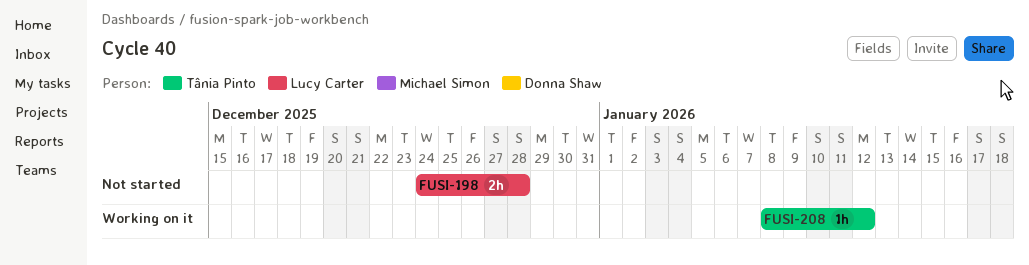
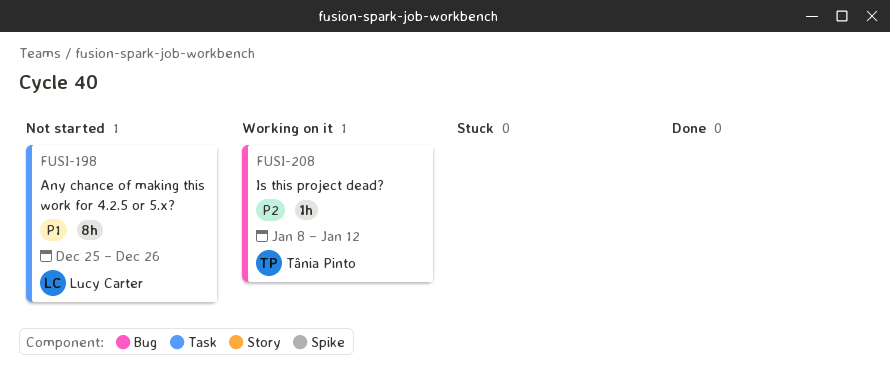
FUSI-198, estimate: 2h -> 8h
FUSI-198, start: Dec 24 -> Dec 25
FUSI-198, due: Dec 28 -> Dec 26

